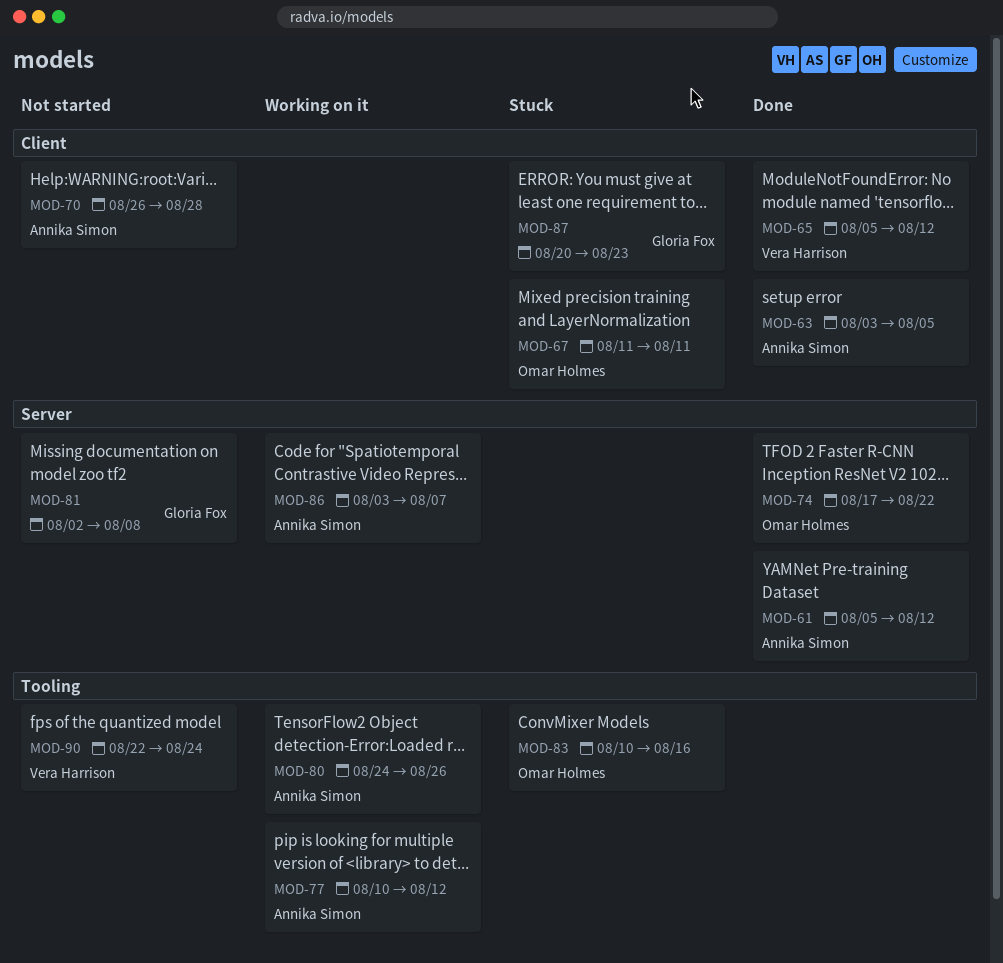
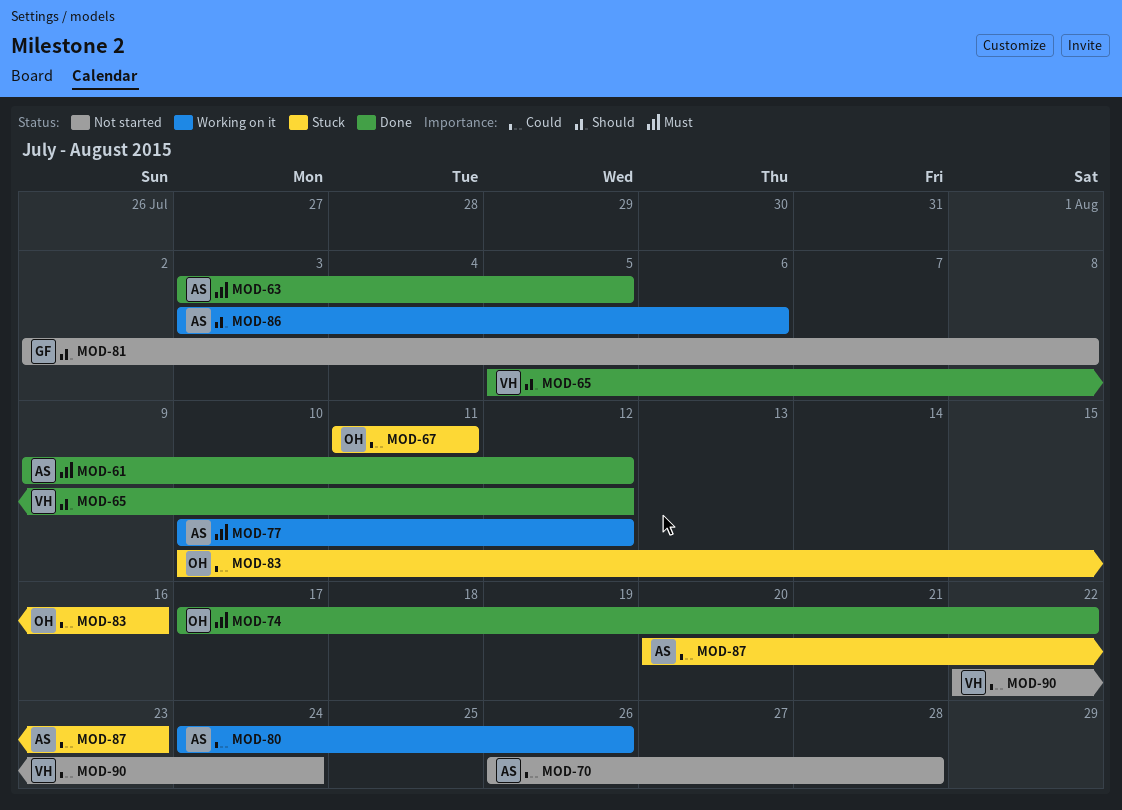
MOD-61, start: Aug 5 -> Aug 9
MOD-86, due: Aug 7 -> Aug 6
MOD-87, owner: Gloria Fox -> Annika Simon

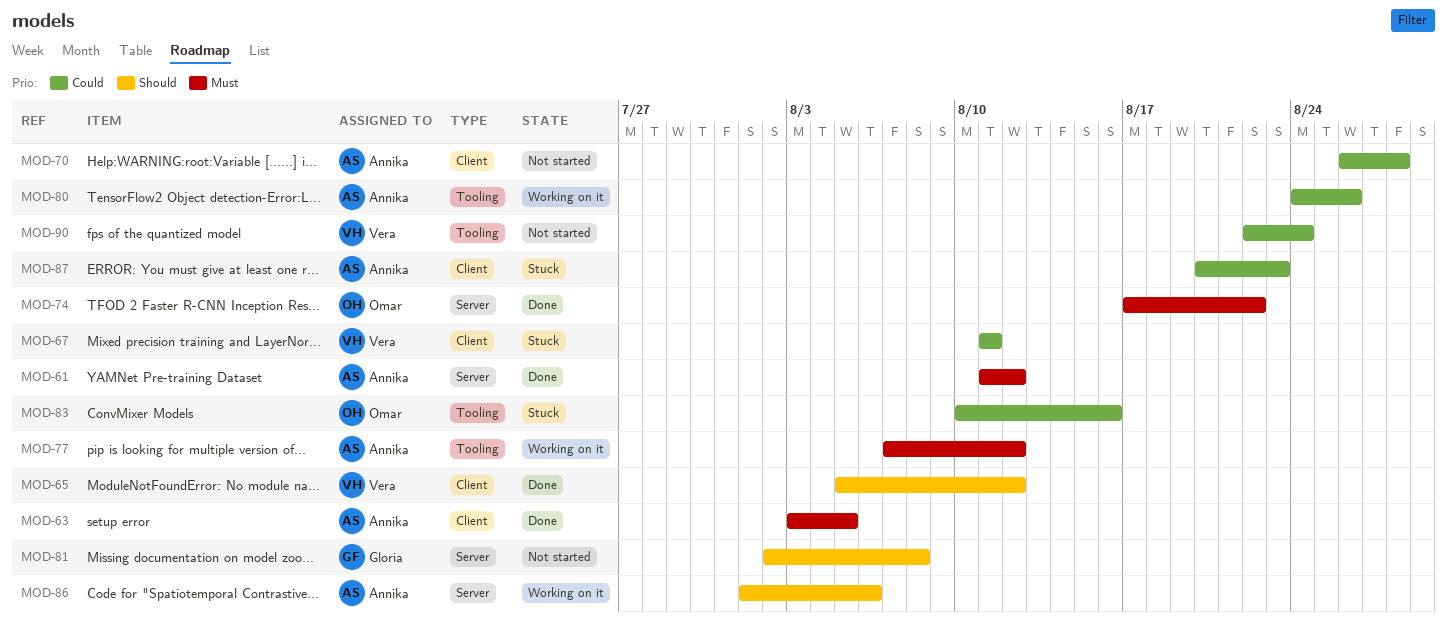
MOD-61, start: Aug 9 -> Aug 11
MOD-67, owner: Omar -> Vera
MOD-77, start: Aug 10 -> Aug 7
MOD-86, start: Aug 3 -> Aug 1

